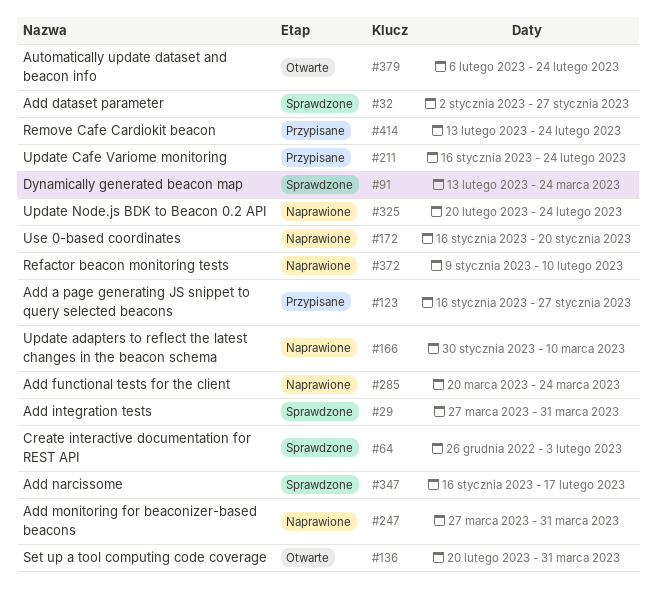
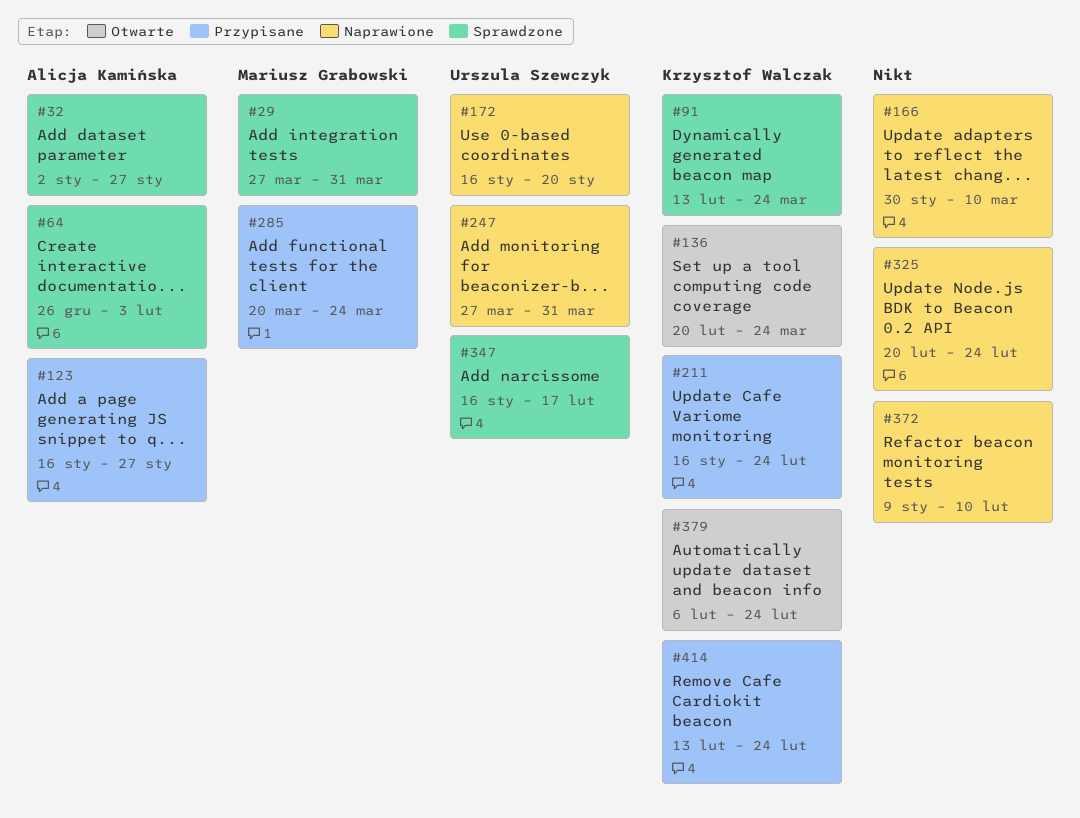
#136, due: Mar 31 -> Mar 24
#285, status: Naprawione -> Przypisane

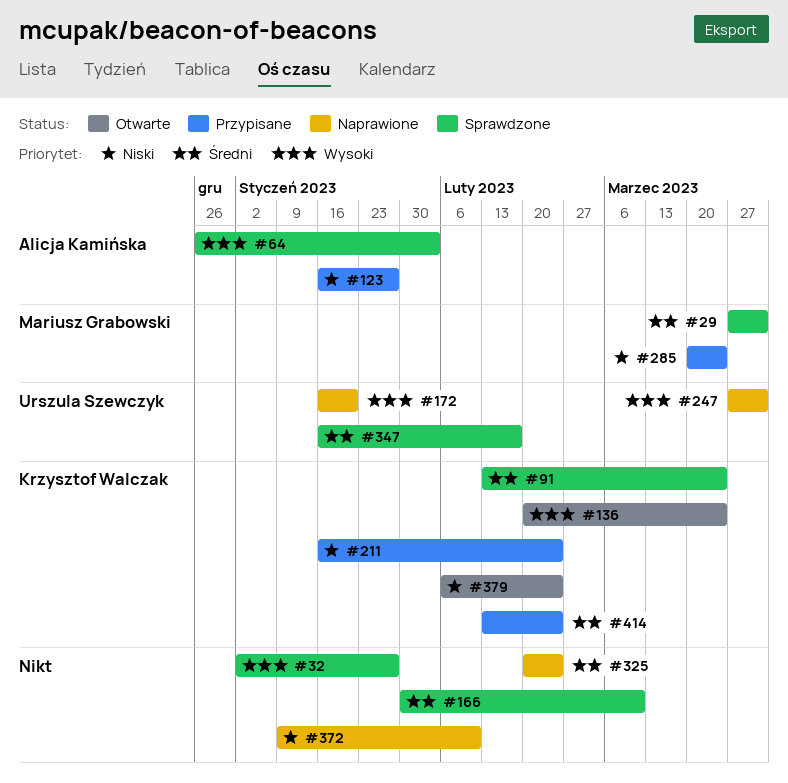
#32, owner: Alicja Kamińska -> none
#166, status: Naprawione -> Sprawdzone

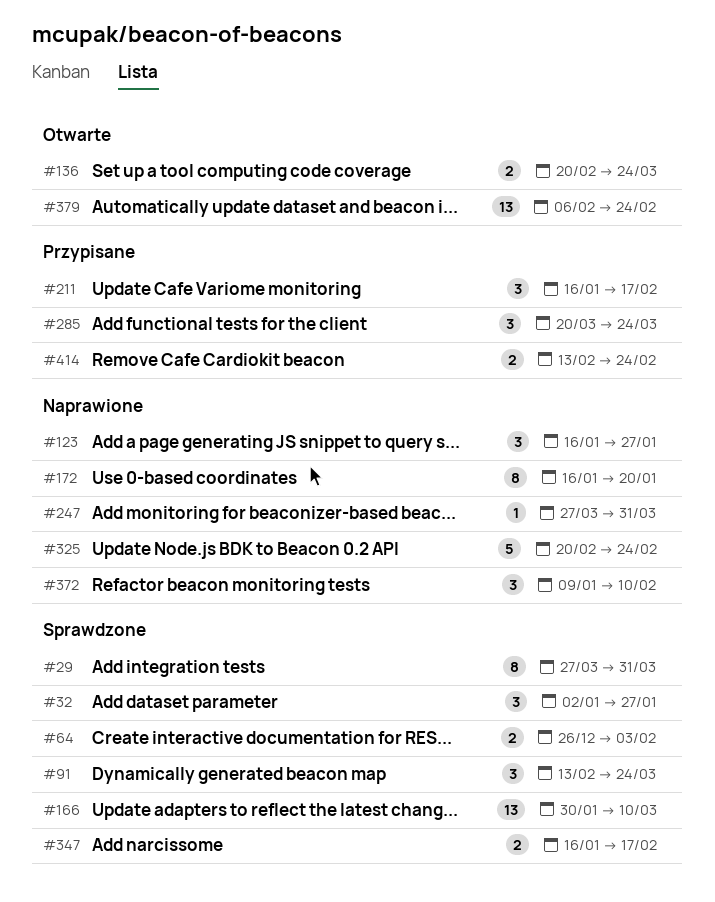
#123, status: Przypisane -> Naprawione
#211, due: Feb 24 -> Feb 17

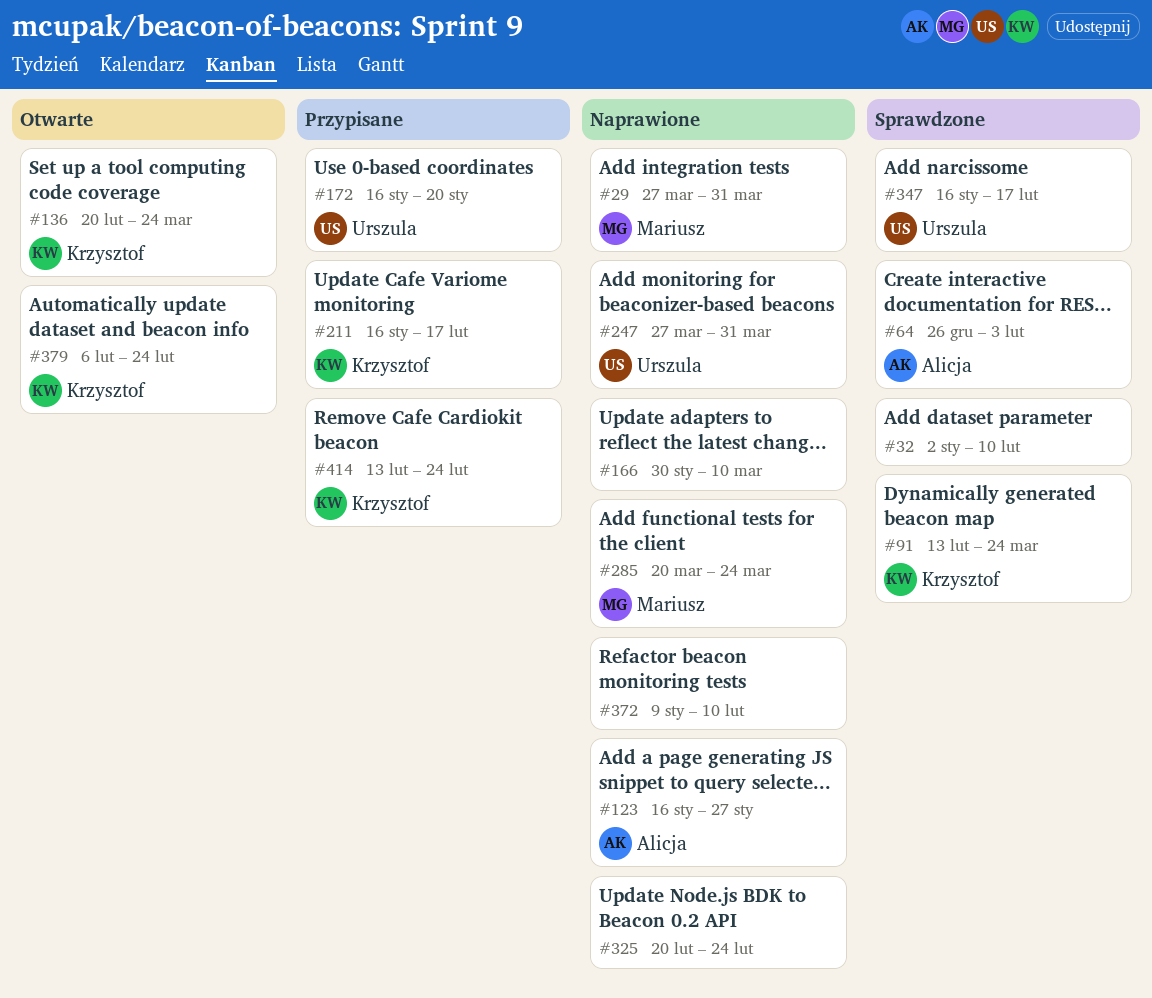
#29, status: Sprawdzone -> Naprawione
#32, due: Jan 27 -> Feb 10
#166, status: Sprawdzone -> Naprawione
#172, status: Naprawione -> Przypisane
#285, status: Przypisane -> Naprawione

